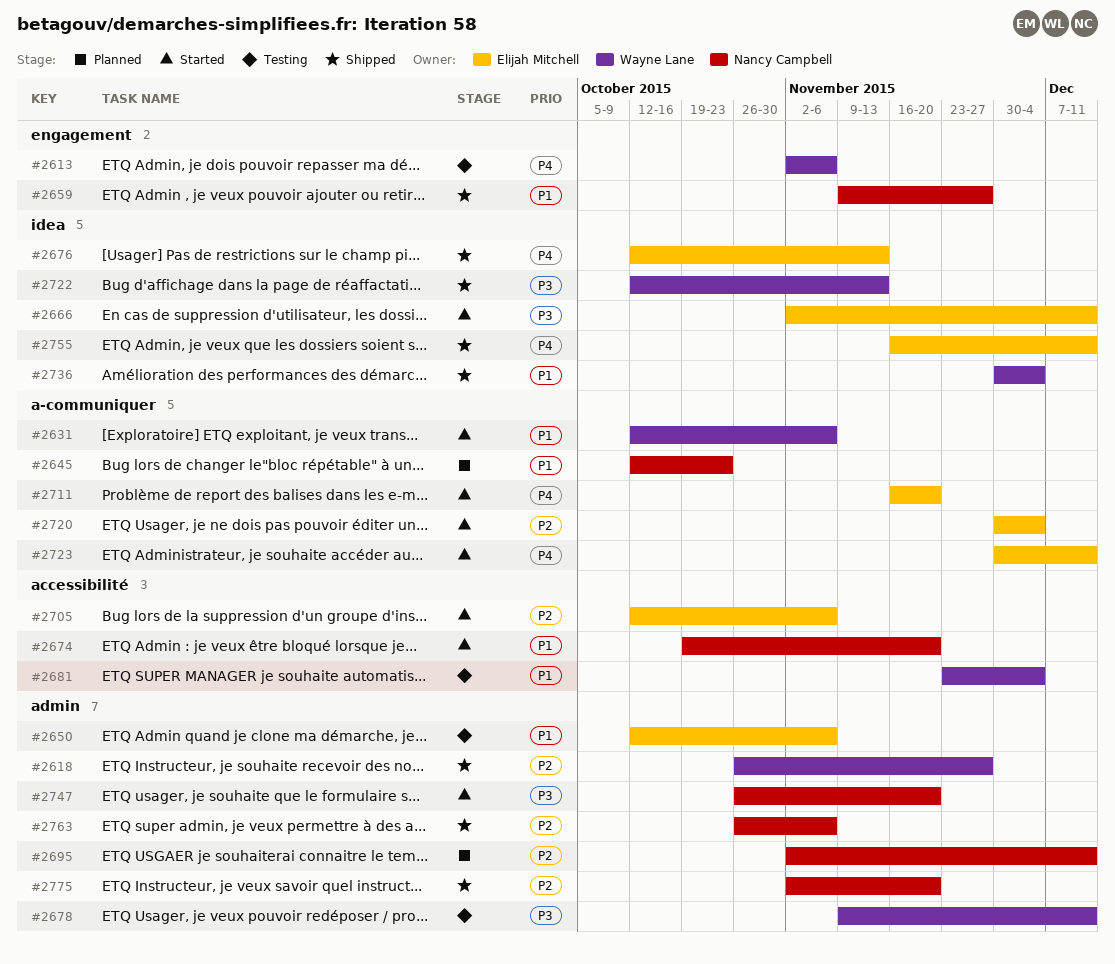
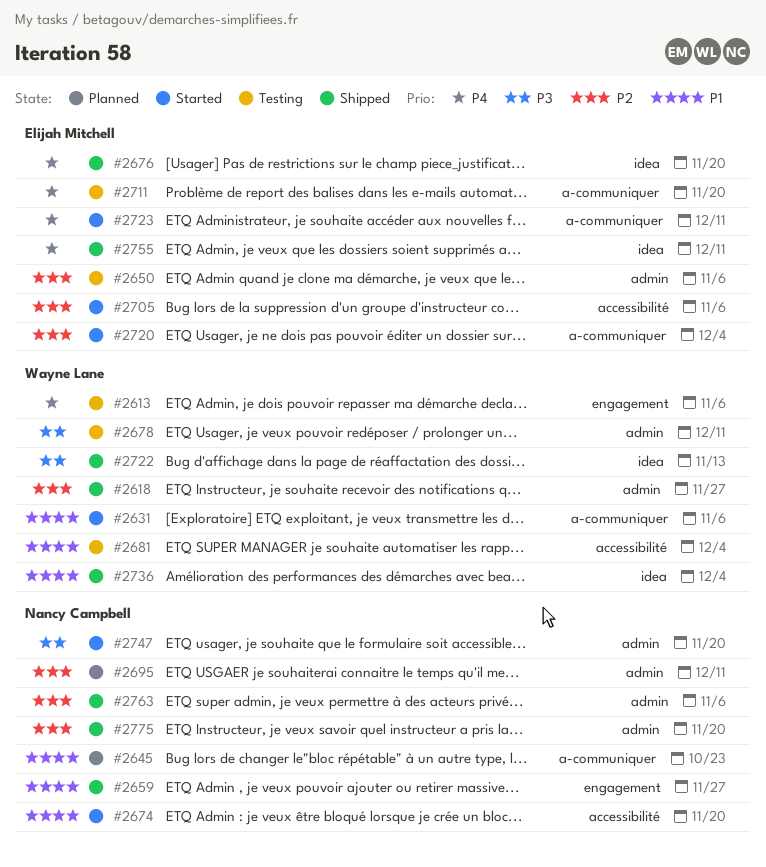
#2650, priority: P1 -> P2
#2666: present -> none
#2676, due: Nov 13 -> Nov 20
#2711, status: Started -> Testing

